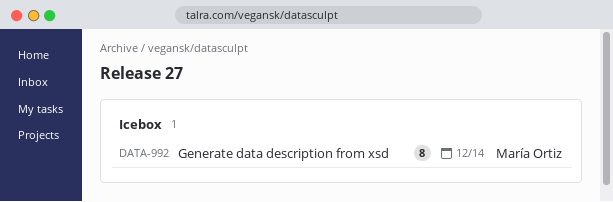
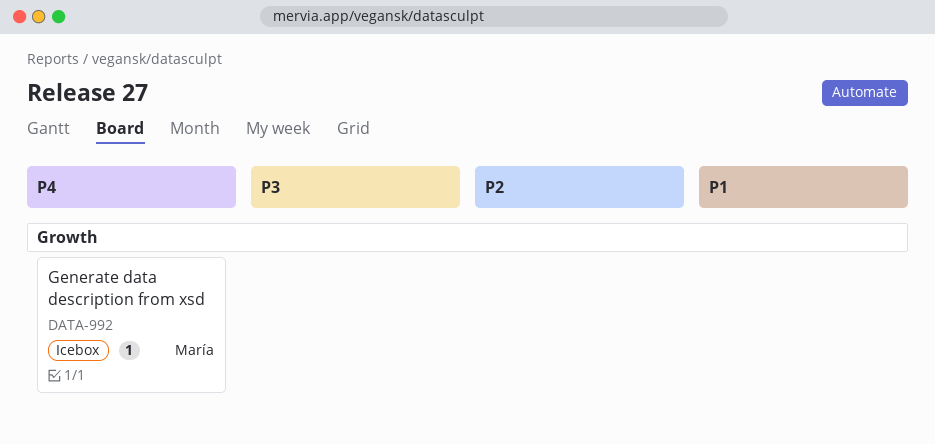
DATA-992, estimate: 8 -> 1

